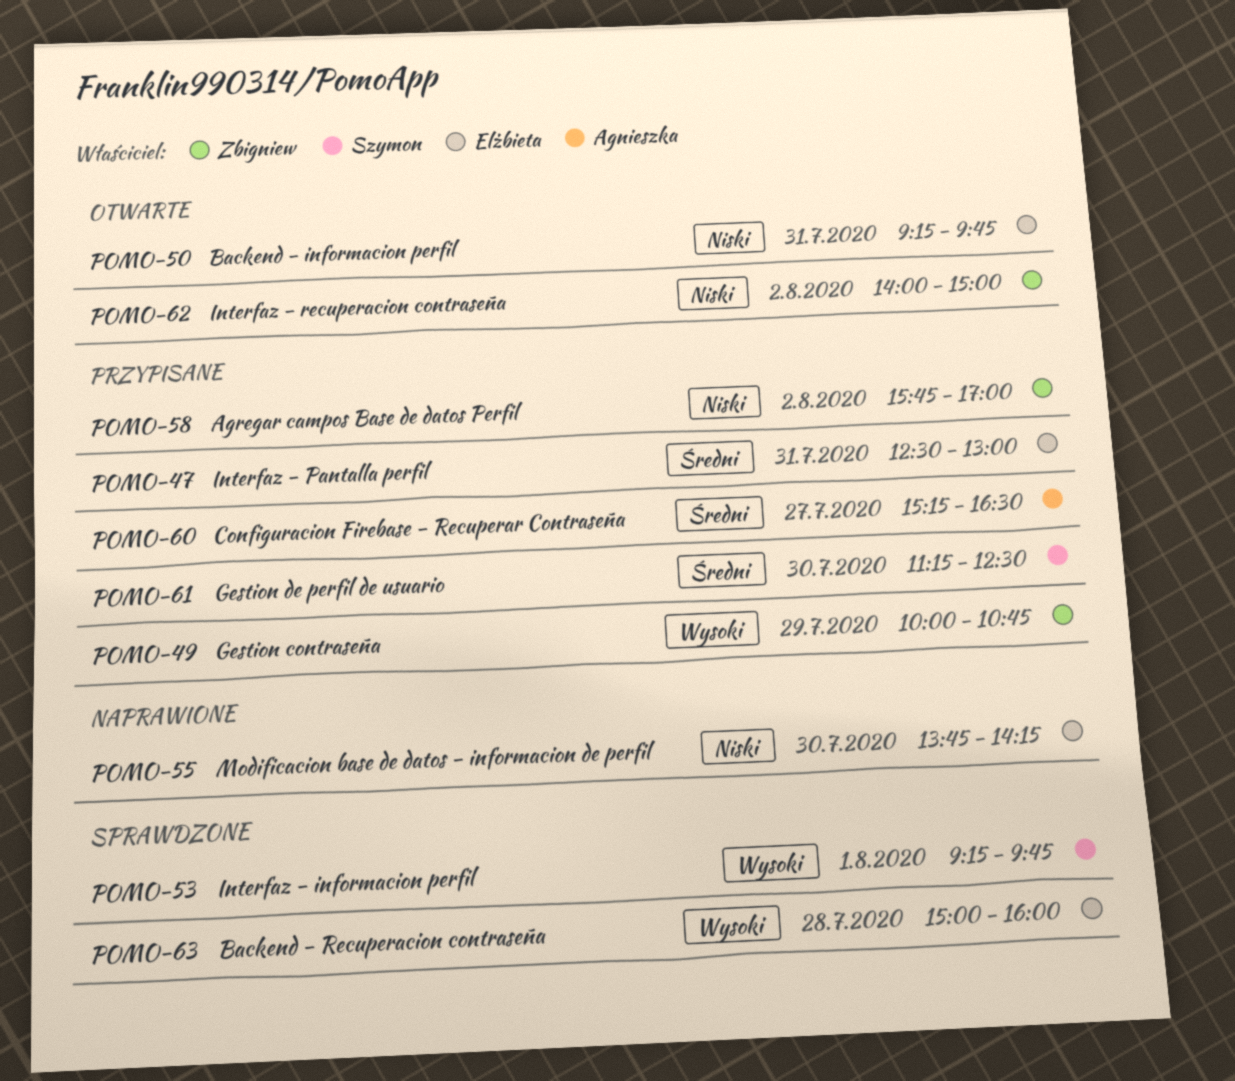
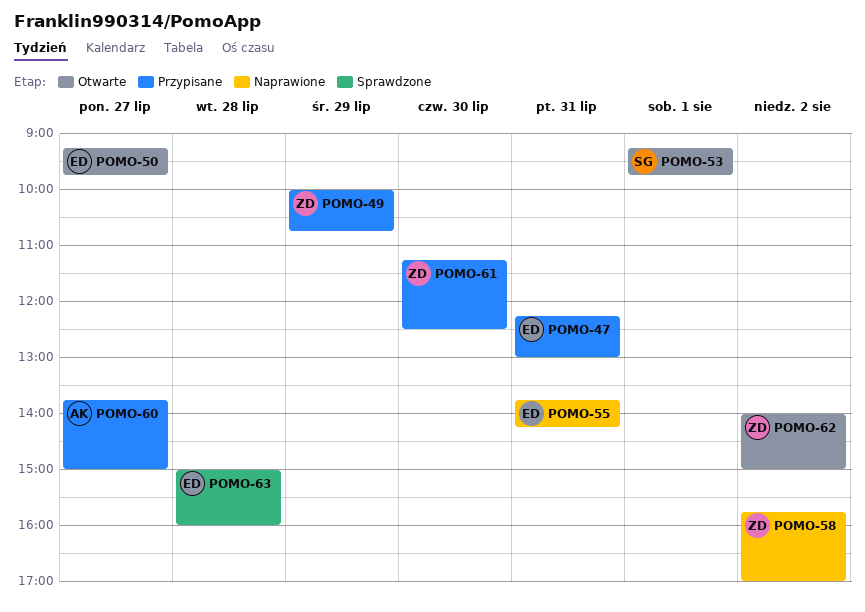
POMO-47, begins: 12:30 -> 12:15
POMO-50, day: Jul 31 -> Jul 27
POMO-53, status: Sprawdzone -> Otwarte
POMO-55, day: Jul 30 -> Jul 31
POMO-58, status: Przypisane -> Naprawione
POMO-60, begins: 15:15 -> 13:45
POMO-60, ends: 16:30 -> 15:00
POMO-61, owner: Szymon -> Zbigniew

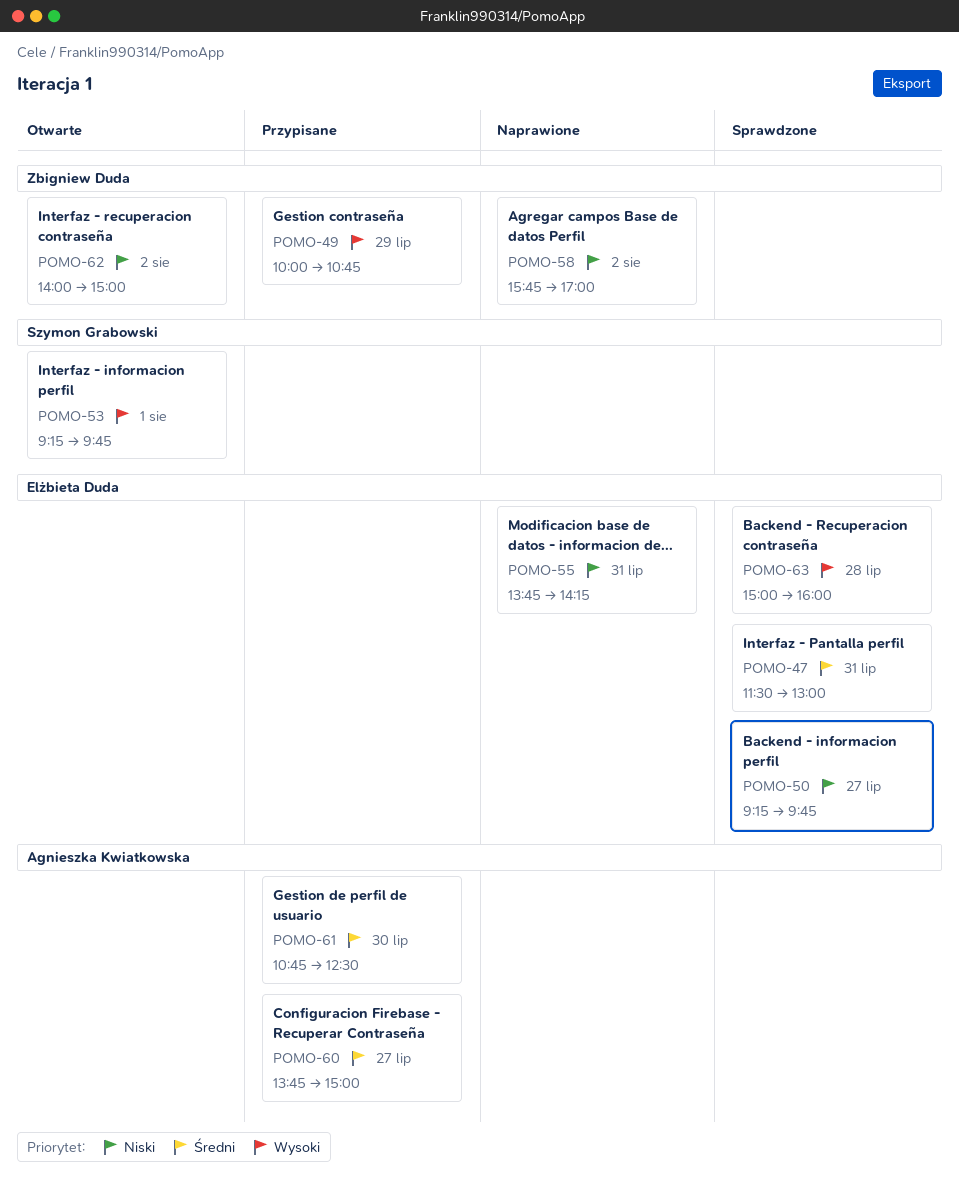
POMO-47, status: Przypisane -> Sprawdzone
POMO-47, begins: 12:15 -> 11:30
POMO-50, status: Otwarte -> Sprawdzone
POMO-61, owner: Zbigniew Duda -> Agnieszka Kwiatkowska
POMO-61, begins: 11:15 -> 10:45

